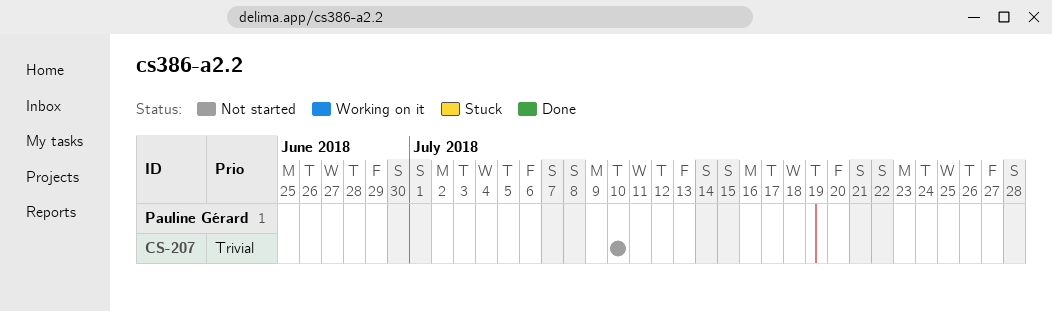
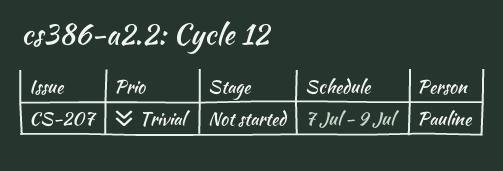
CS-207, start: Jul 10 -> Jul 7
CS-207, due: Jul 10 -> Jul 9

